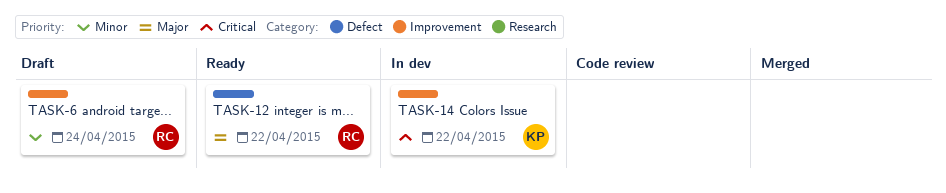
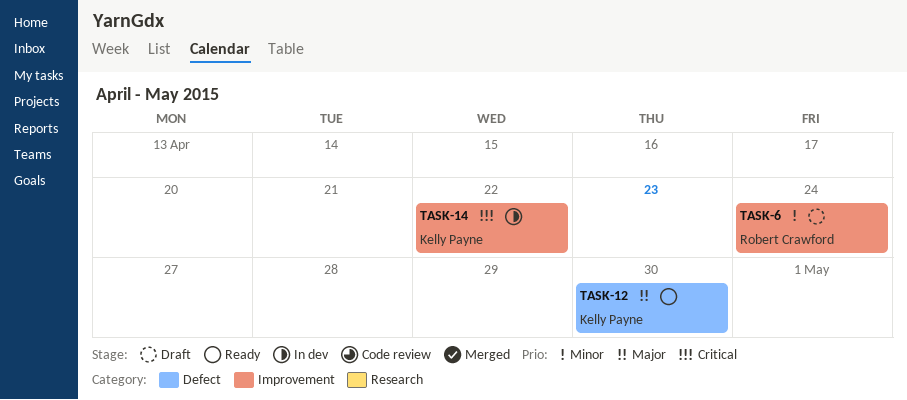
TASK-12, owner: Robert Crawford -> Kelly Payne
TASK-12, due: Apr 22 -> Apr 30

